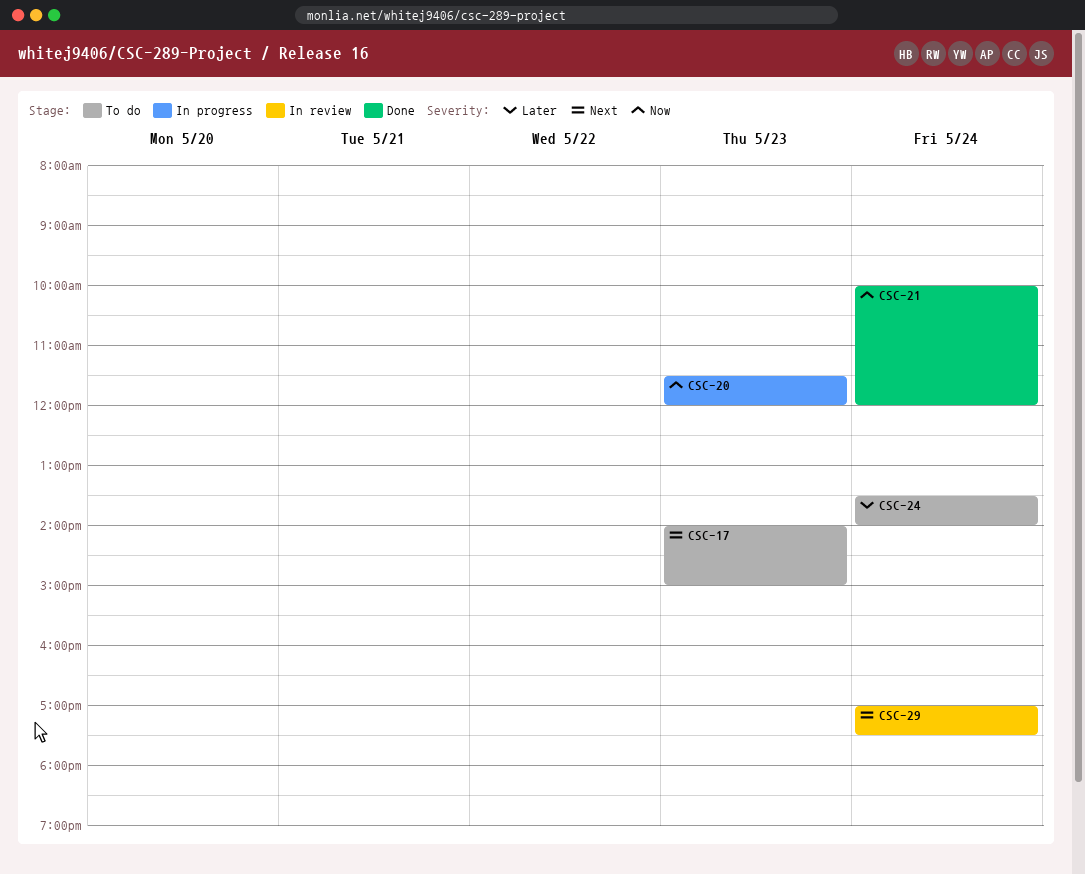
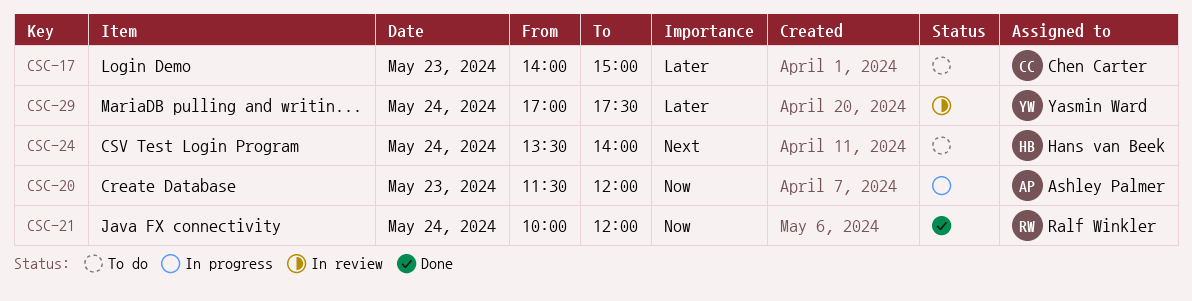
CSC-17, priority: Next -> Later
CSC-24, priority: Later -> Next
CSC-29, priority: Next -> Later

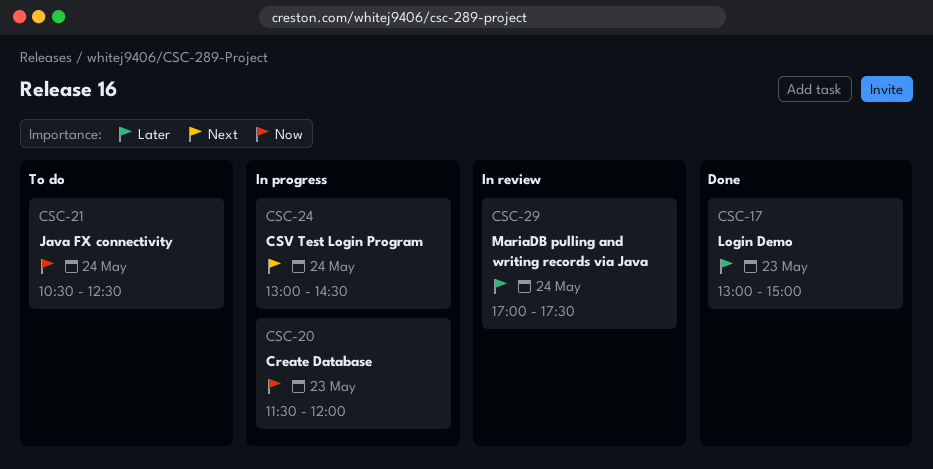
CSC-17, status: To do -> Done
CSC-17, begins: 14:00 -> 13:00
CSC-21, status: Done -> To do
CSC-21, begins: 10:00 -> 10:30
CSC-21, ends: 12:00 -> 12:30
CSC-24, status: To do -> In progress
CSC-24, begins: 13:30 -> 13:00
CSC-24, ends: 14:00 -> 14:30

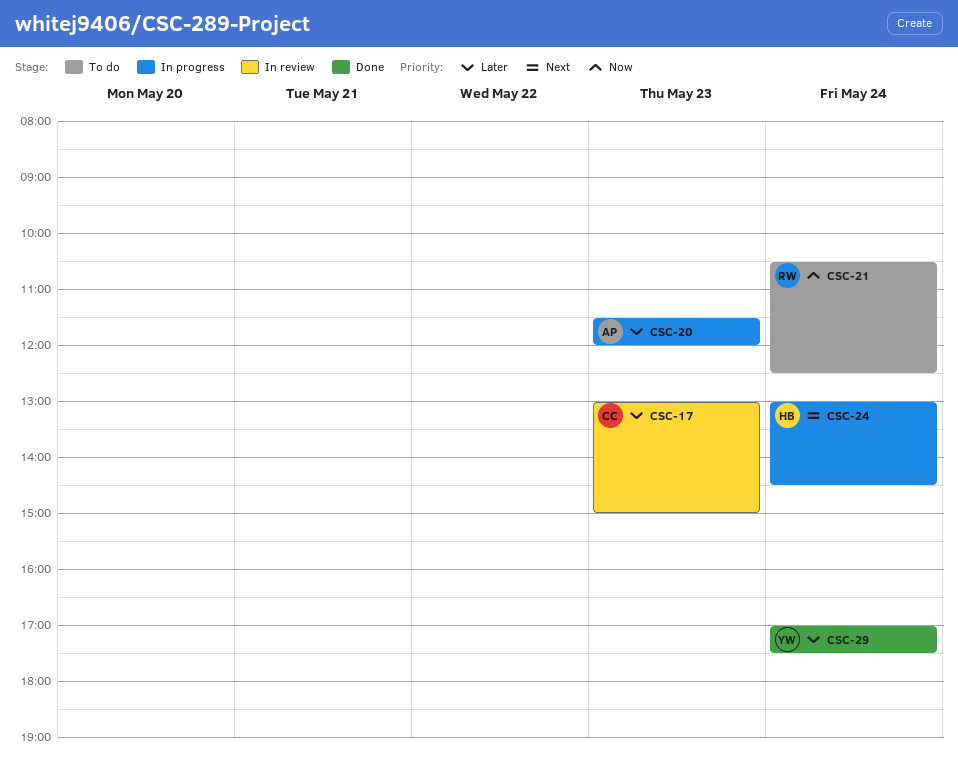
CSC-17, status: Done -> In review
CSC-20, priority: Now -> Later
CSC-29, status: In review -> Done

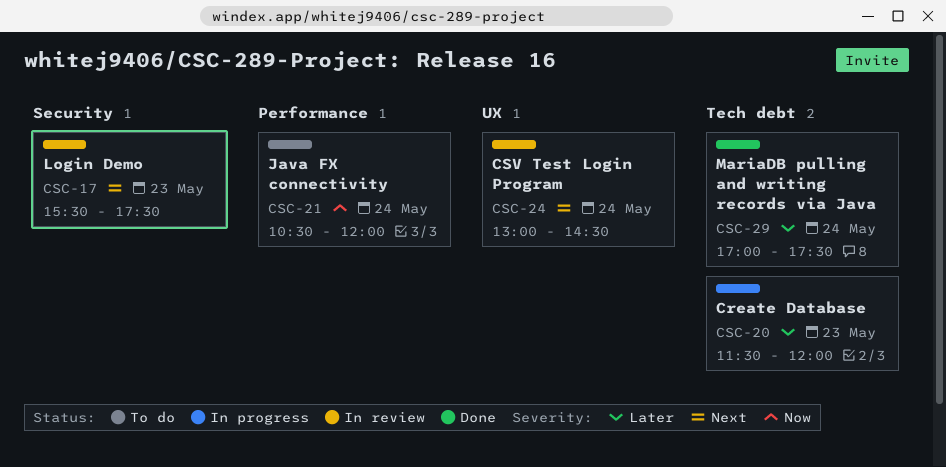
CSC-17, priority: Later -> Next
CSC-17, begins: 13:00 -> 15:30
CSC-17, ends: 15:00 -> 17:30
CSC-21, ends: 12:30 -> 12:00
CSC-24, status: In progress -> In review

